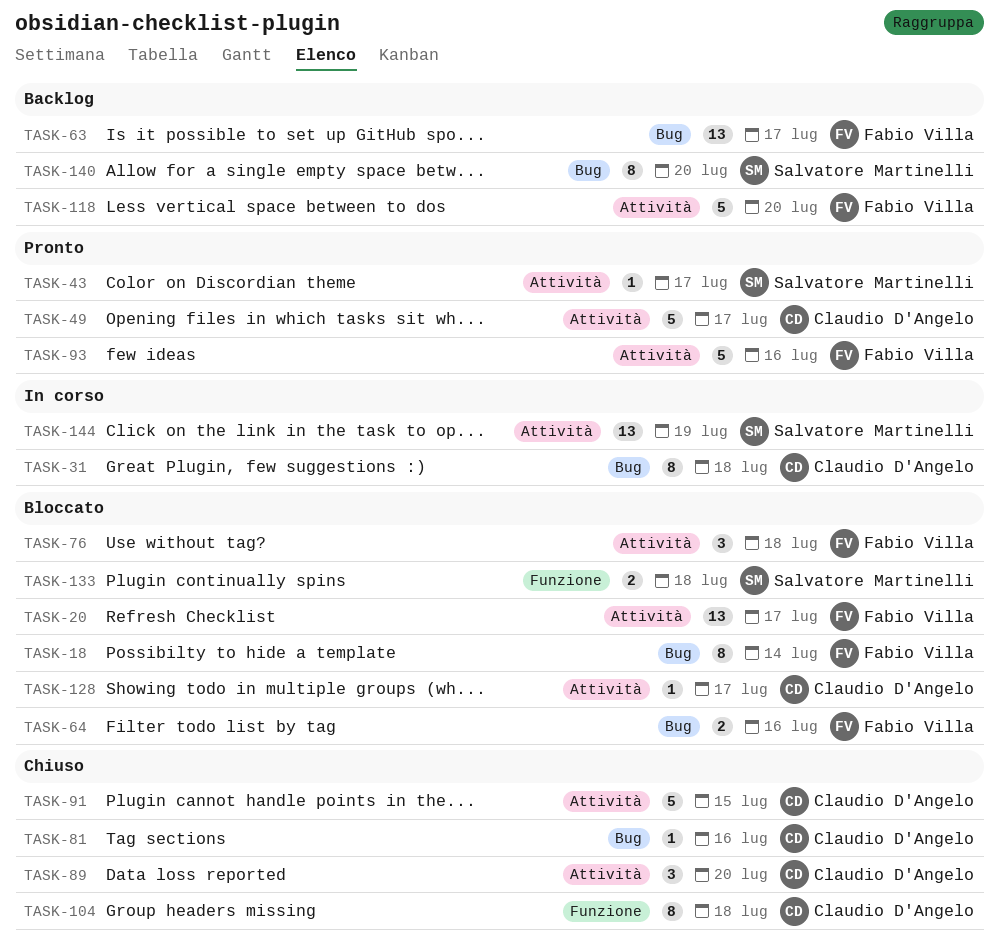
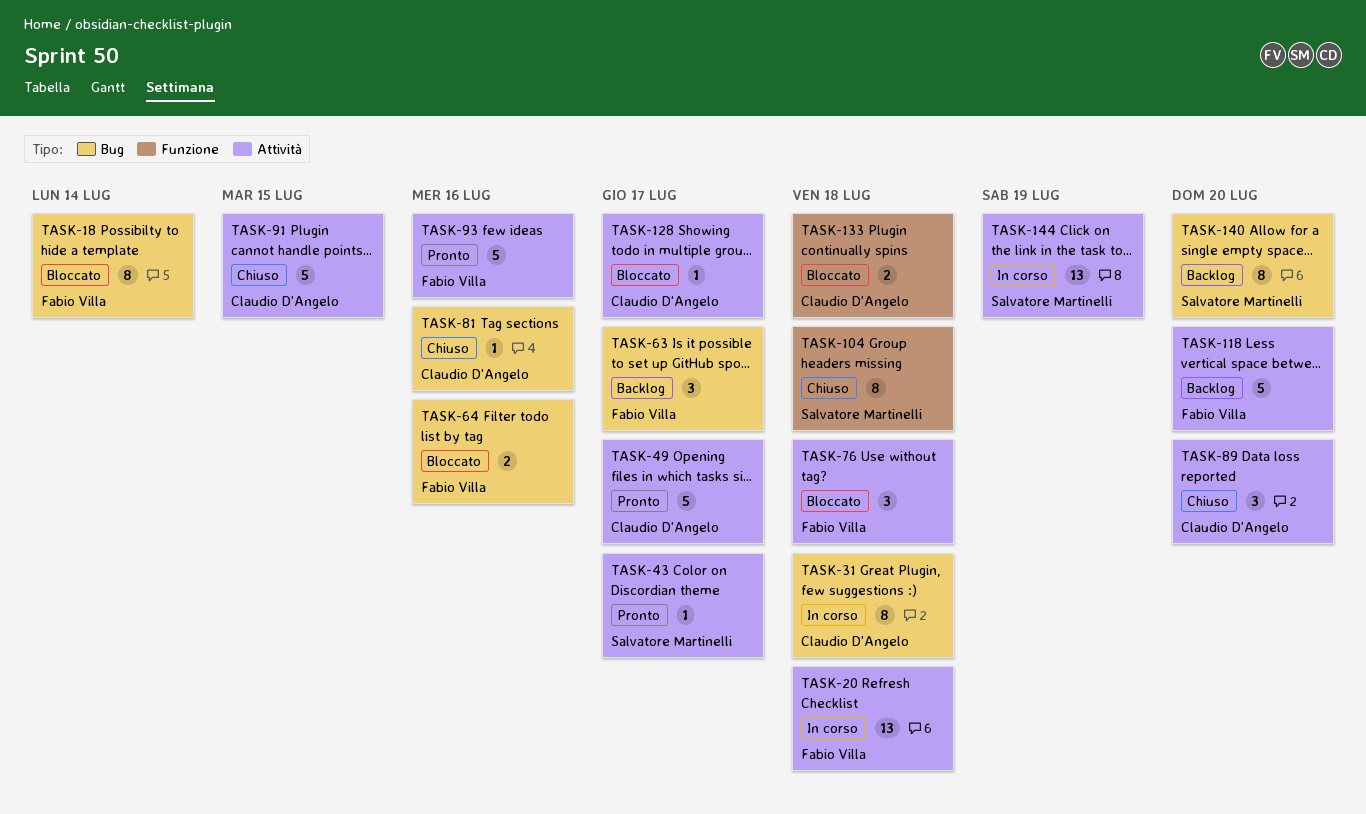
TASK-20, status: Bloccato -> In corso
TASK-20, due: Jul 17 -> Jul 18
TASK-63, estimate: 13 -> 3
TASK-104, owner: Claudio D'Angelo -> Salvatore Martinelli
TASK-133, owner: Salvatore Martinelli -> Claudio D'Angelo

